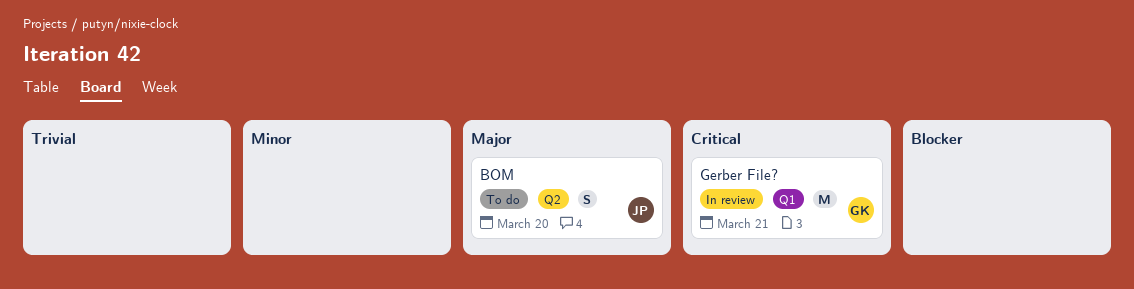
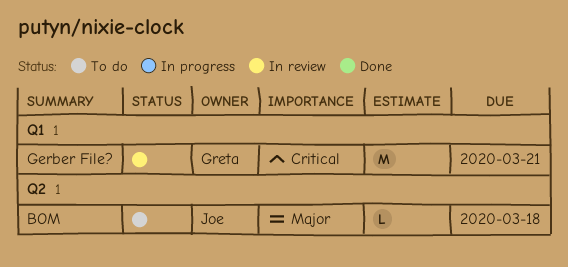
BOM, estimate: S -> L
BOM, due: Mar 20 -> Mar 18

